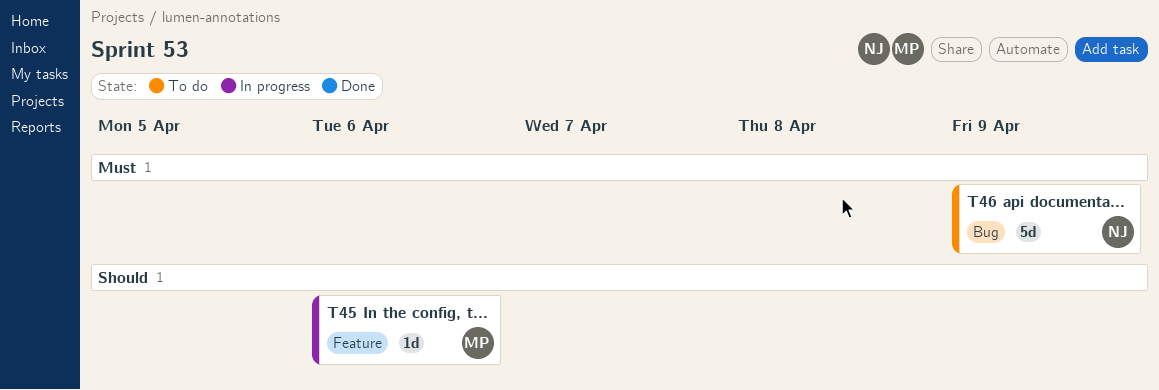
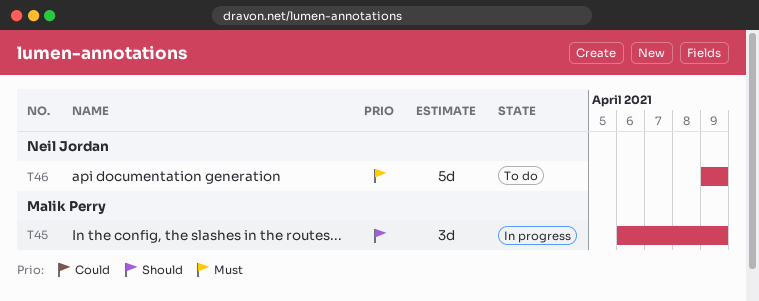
T45, estimate: 1d -> 3d
T45, due: Apr 6 -> Apr 9

